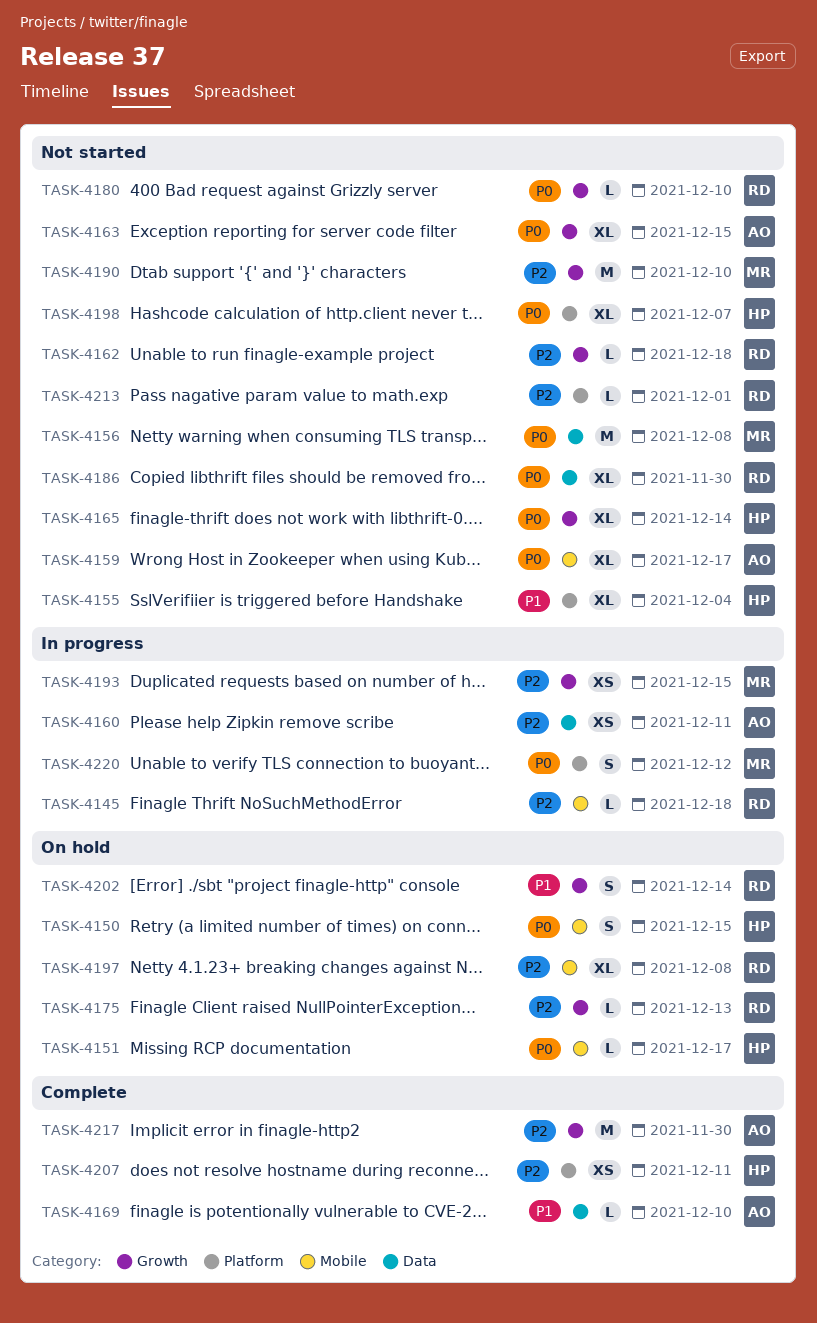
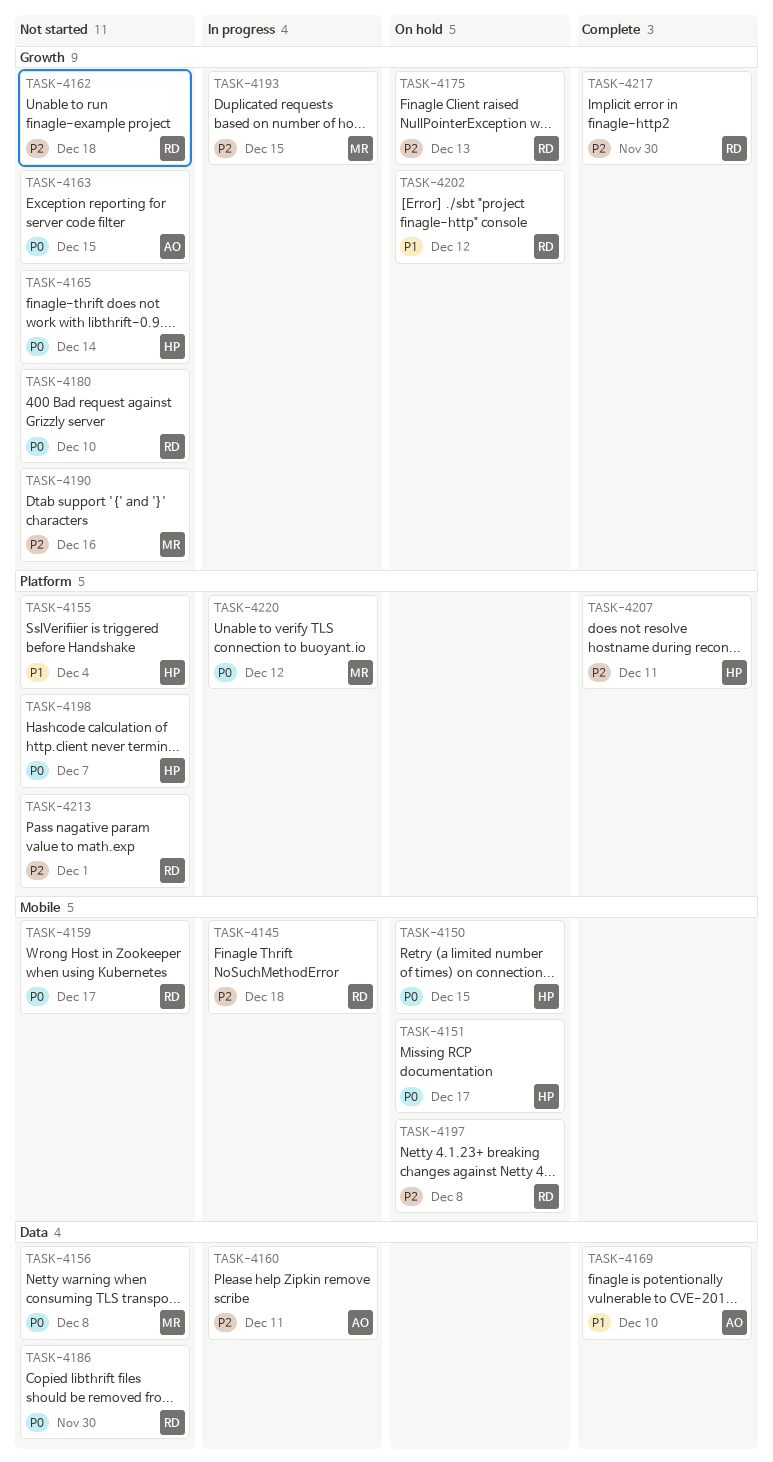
TASK-4159, owner: AO -> RD
TASK-4190, due: Dec 10 -> Dec 16
TASK-4202, due: Dec 14 -> Dec 12
TASK-4217, owner: AO -> RD

